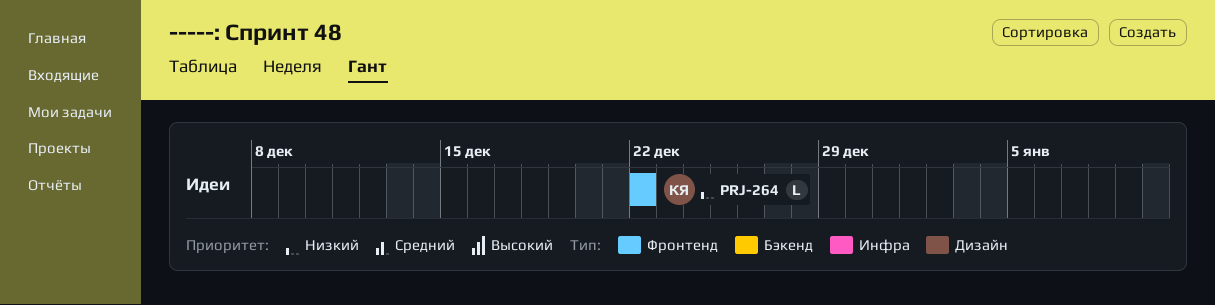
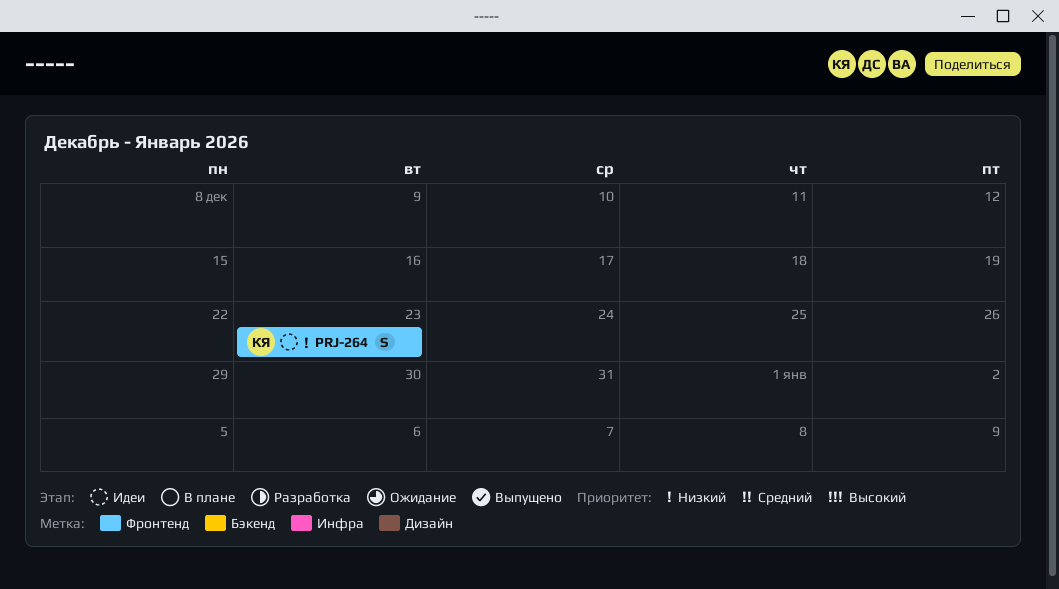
PRJ-264, estimate: L -> S
PRJ-264, start: Dec 22 -> Dec 23
PRJ-264, due: Dec 22 -> Dec 23

